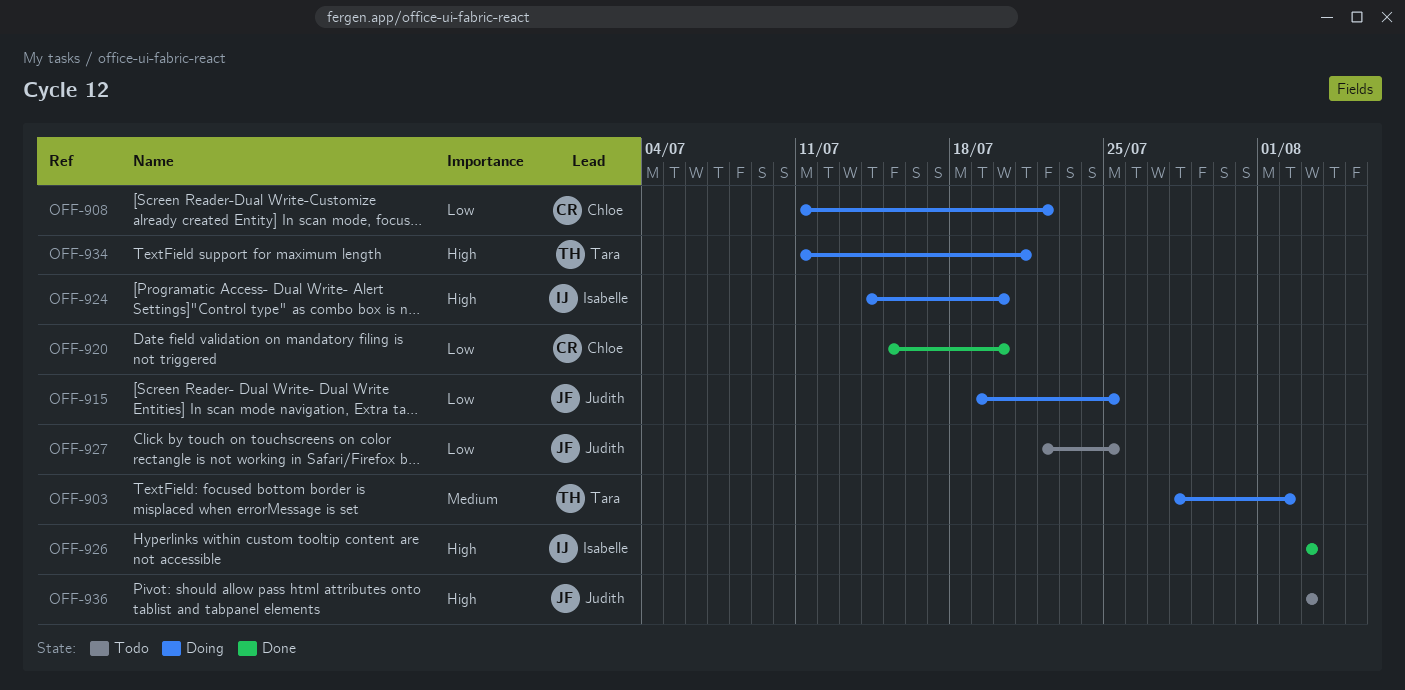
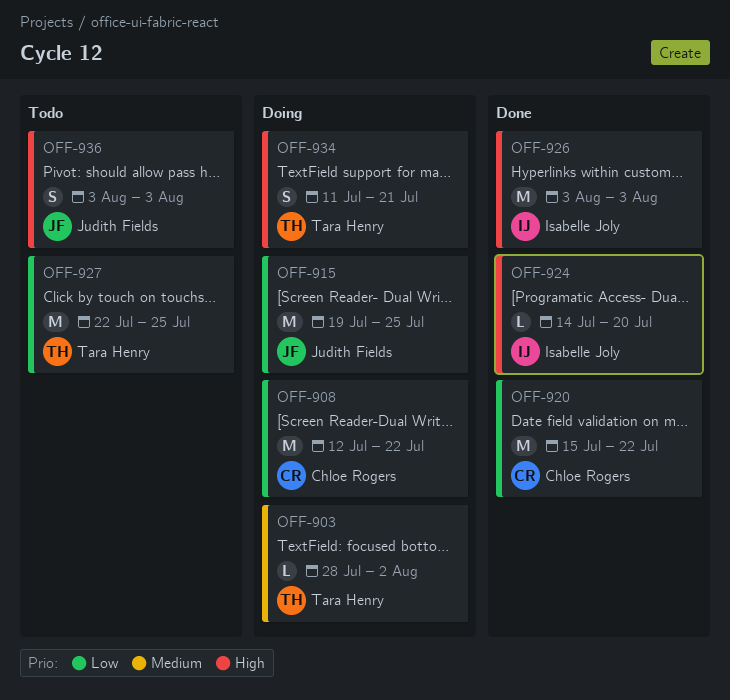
OFF-908, start: Jul 11 -> Jul 12
OFF-920, due: Jul 20 -> Jul 22
OFF-924, status: Doing -> Done
OFF-927, owner: Judith Fields -> Tara Henry

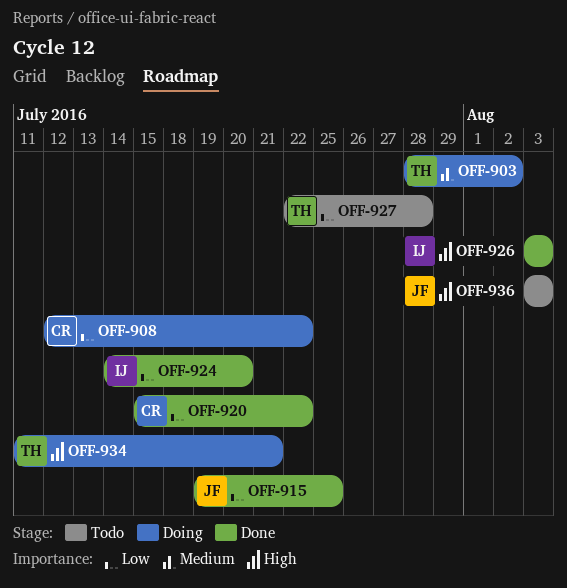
OFF-915, status: Doing -> Done
OFF-924, priority: High -> Low
OFF-927, due: Jul 25 -> Jul 28

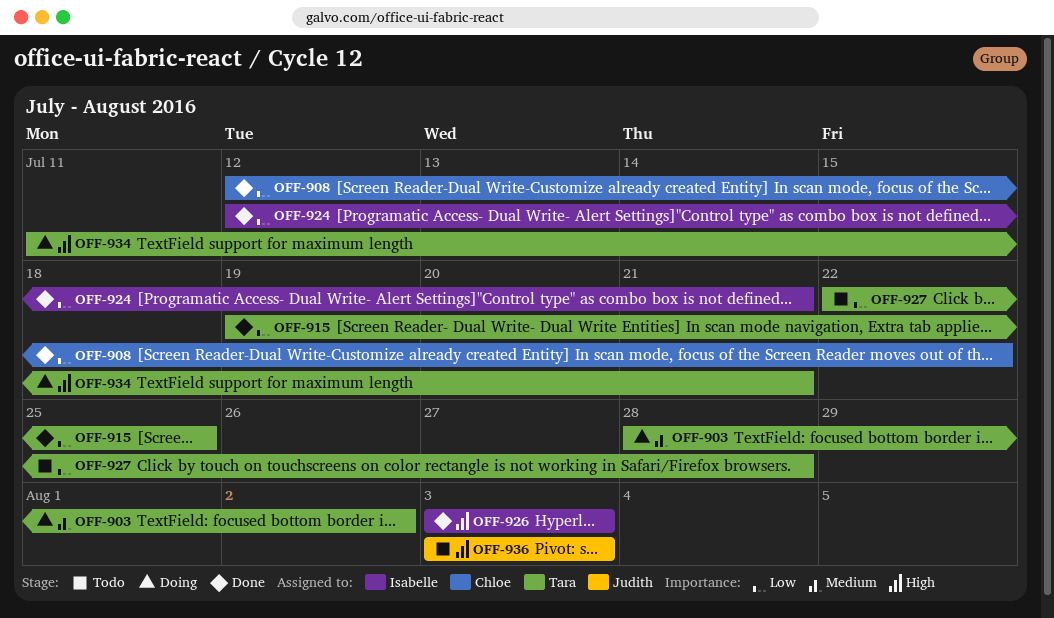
OFF-908, status: Doing -> Done
OFF-915, owner: Judith -> Tara
OFF-920: present -> none
OFF-924, start: Jul 14 -> Jul 12
OFF-924, due: Jul 20 -> Jul 21

